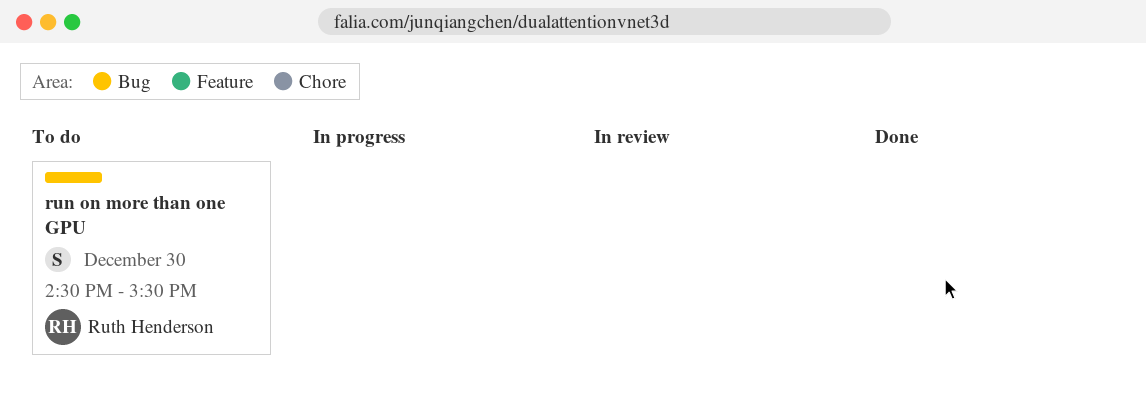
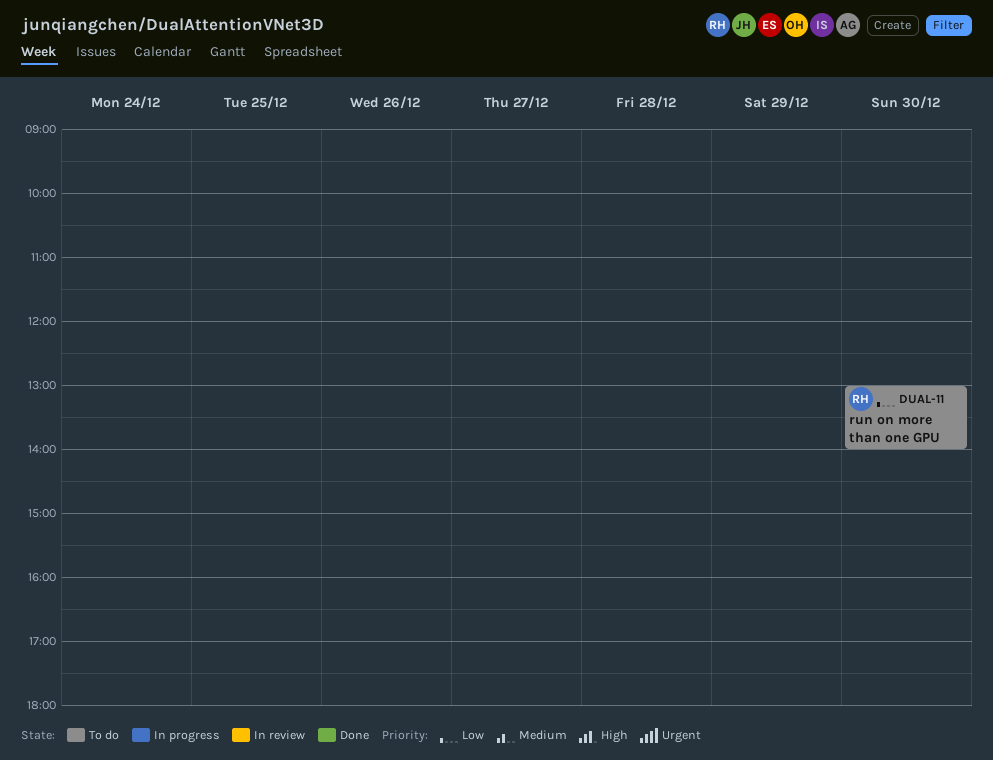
run on more than one GPU, begins: 14:30 -> 13:00
run on more than one GPU, ends: 15:30 -> 14:00

